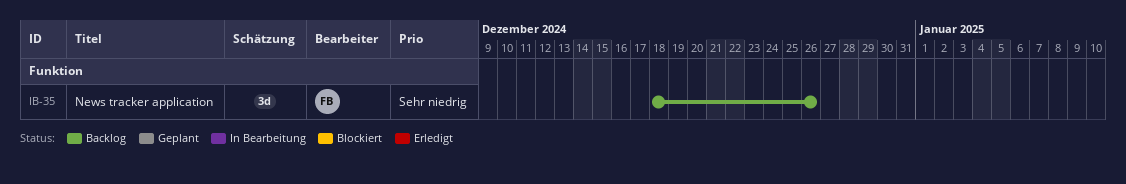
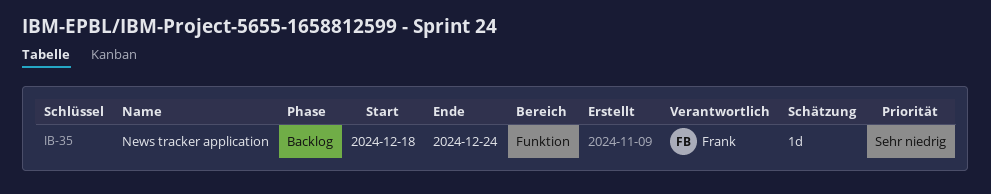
IB-35, estimate: 3d -> 1d
IB-35, due: Dec 26 -> Dec 24

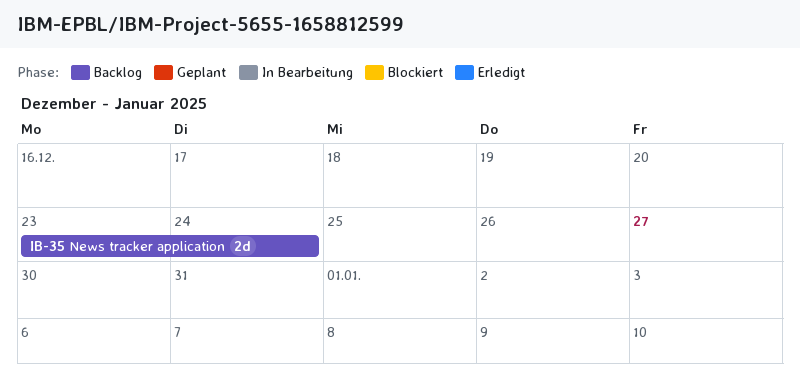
IB-35, estimate: 1d -> 2d
IB-35, start: Dec 18 -> Dec 23

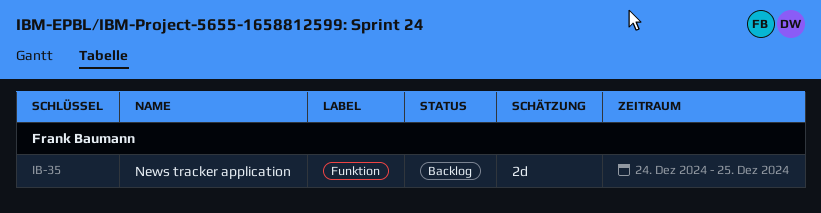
IB-35, start: Dec 23 -> Dec 24
IB-35, due: Dec 24 -> Dec 25

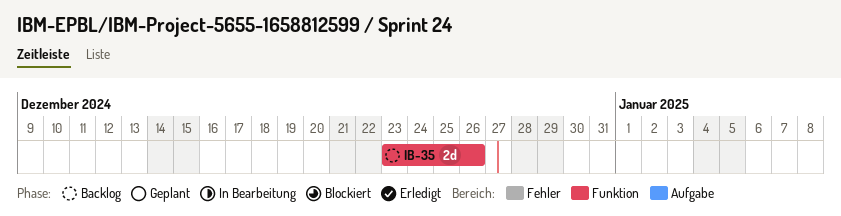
IB-35, start: Dec 24 -> Dec 23
IB-35, due: Dec 25 -> Dec 26

